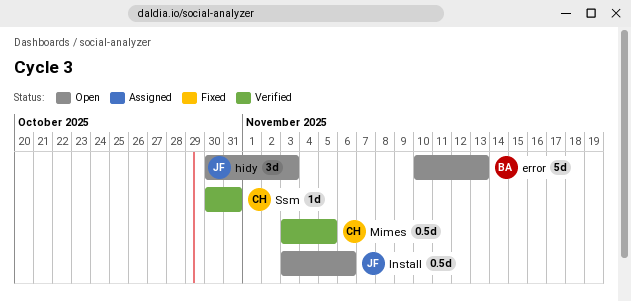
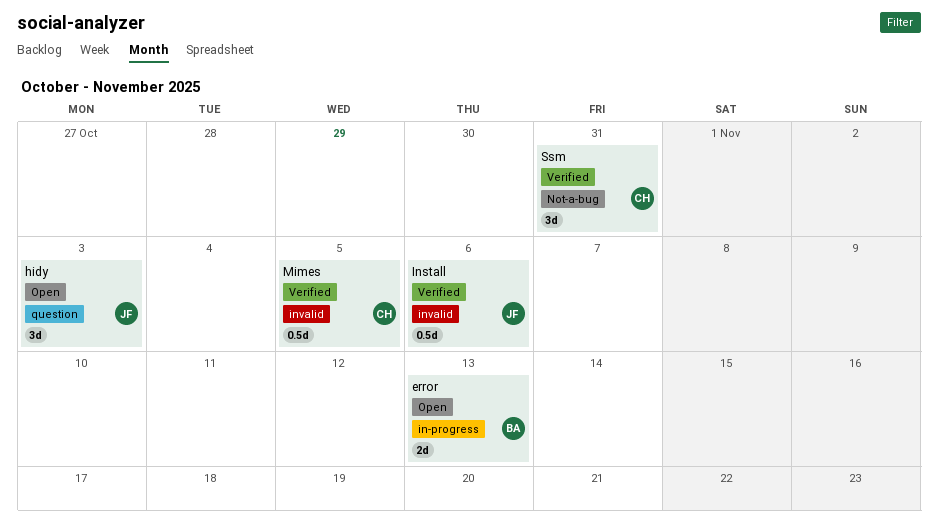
error, estimate: 5d -> 2d
Install, status: Open -> Verified
Ssm, estimate: 1d -> 3d

